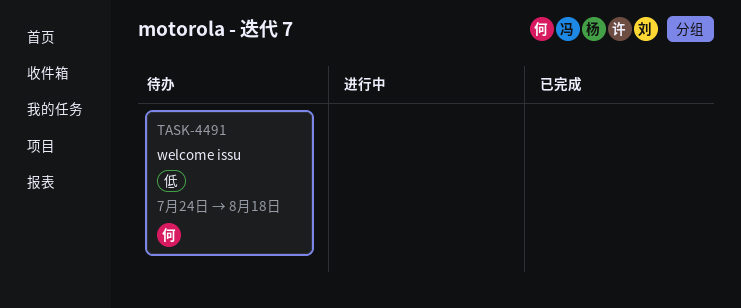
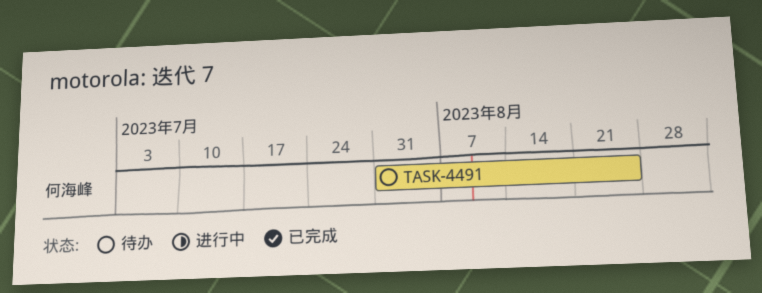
TASK-4491, start: Jul 24 -> Jul 31
TASK-4491, due: Aug 18 -> Aug 25

